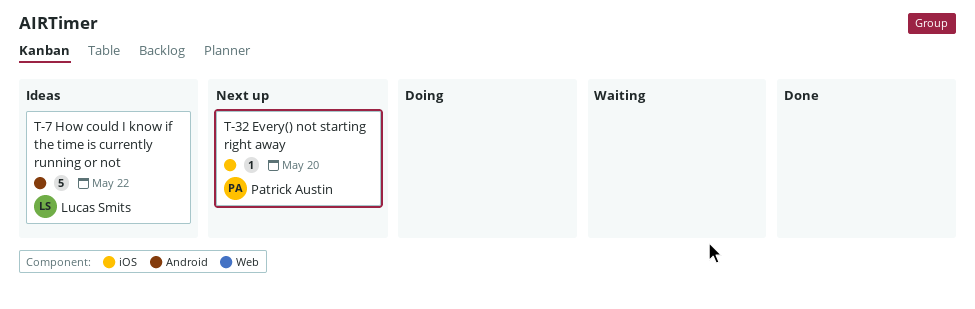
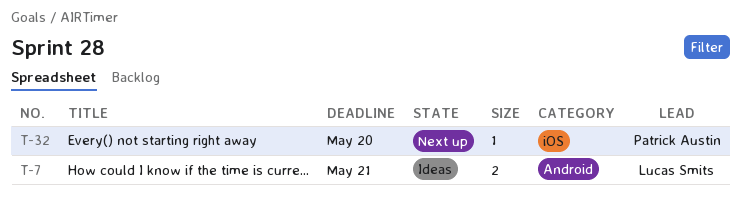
T-7, estimate: 5 -> 2
T-7, due: May 22 -> May 21

